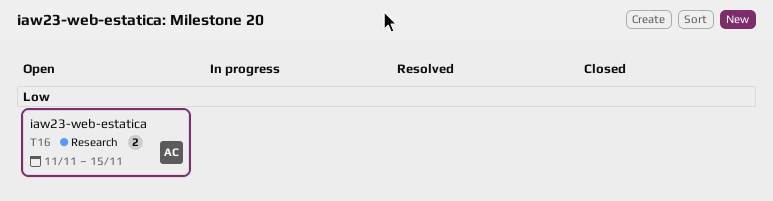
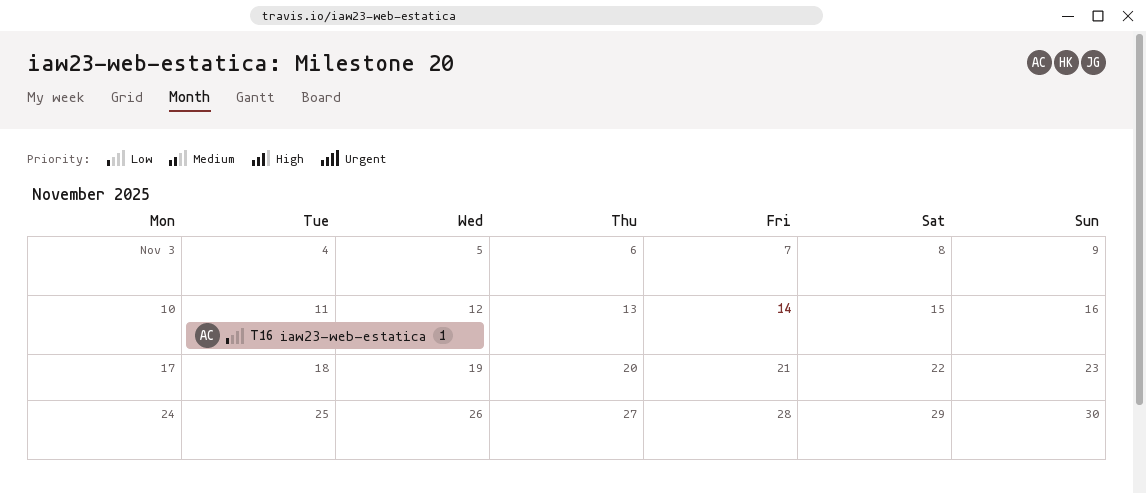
T16, estimate: 2 -> 1
T16, due: Nov 15 -> Nov 12

